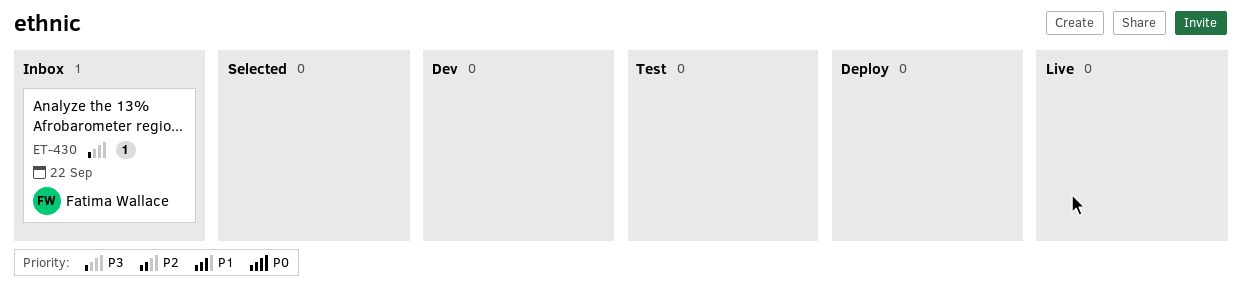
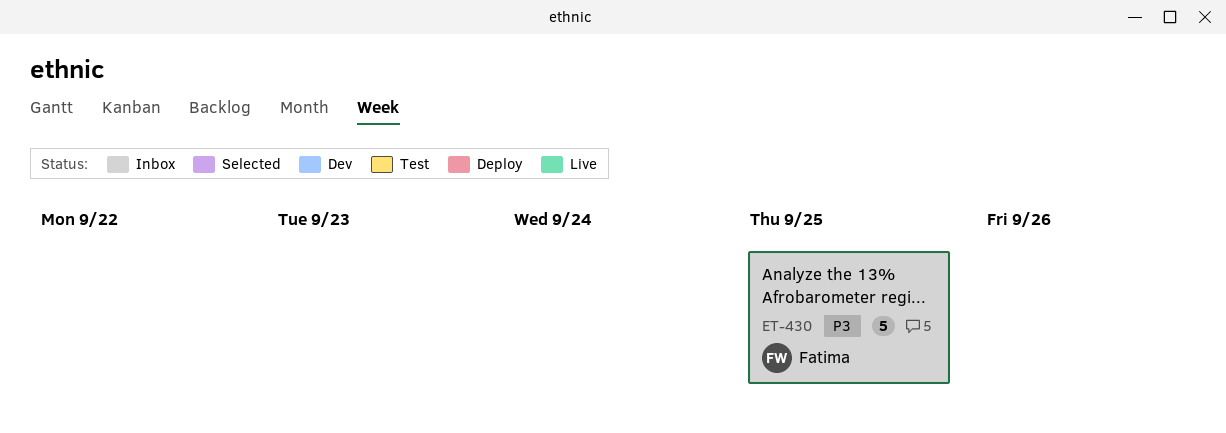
ET-430, estimate: 1 -> 5
ET-430, due: Sep 22 -> Sep 25

